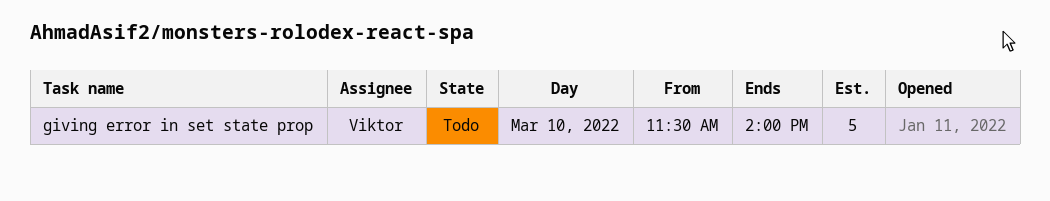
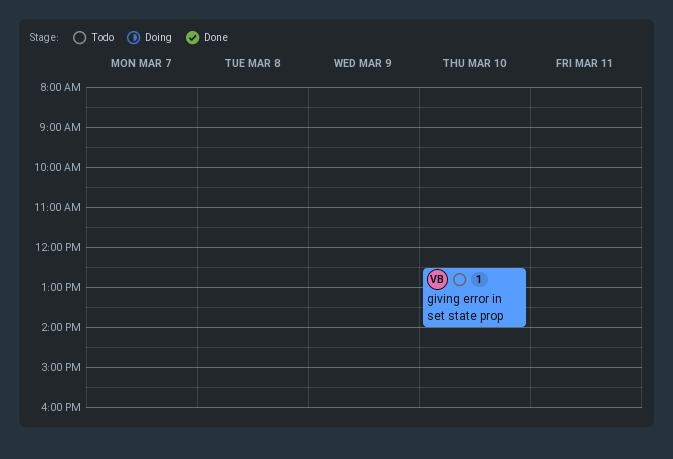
giving error in set state prop, estimate: 5 -> 1
giving error in set state prop, begins: 11:30 -> 12:30

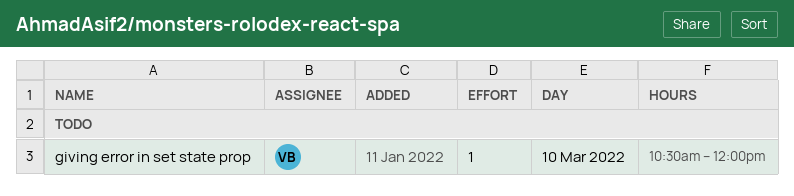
giving error in set state prop, begins: 12:30 -> 10:30
giving error in set state prop, ends: 14:00 -> 12:00

